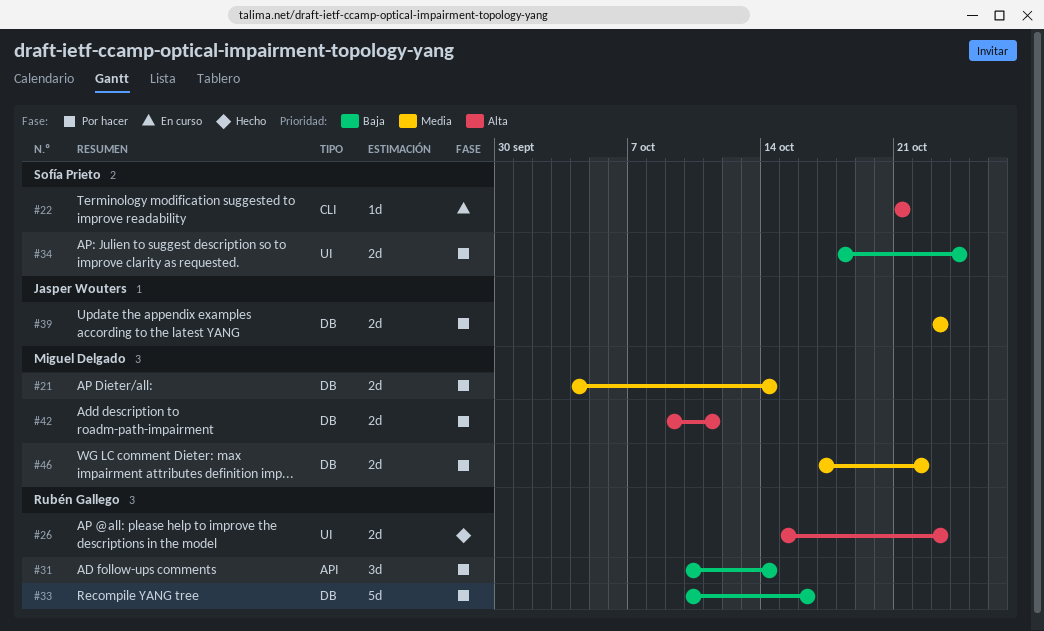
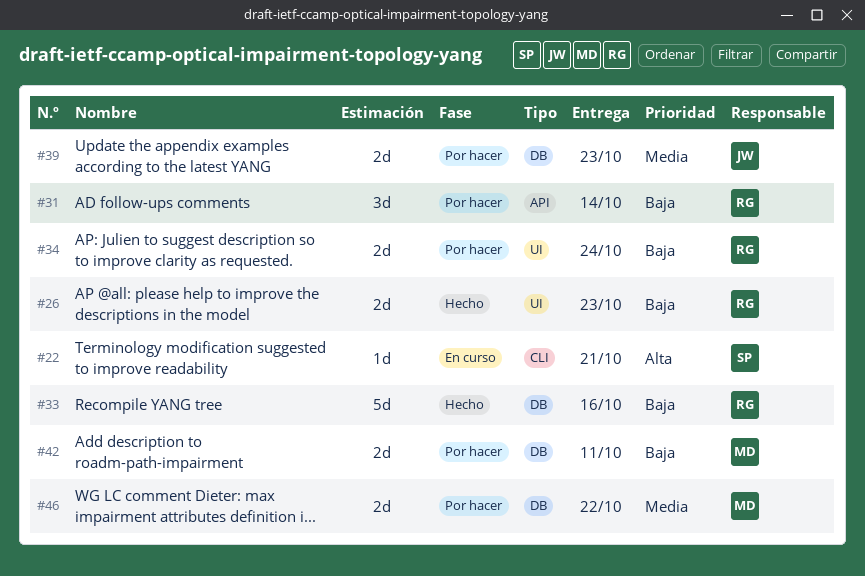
#21: present -> none
#26, priority: Alta -> Baja
#33, status: Por hacer -> Hecho
#34, owner: Sofía Prieto -> Rubén Gallego
#42, priority: Alta -> Baja

